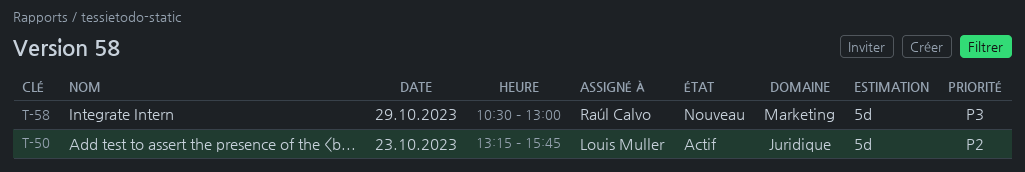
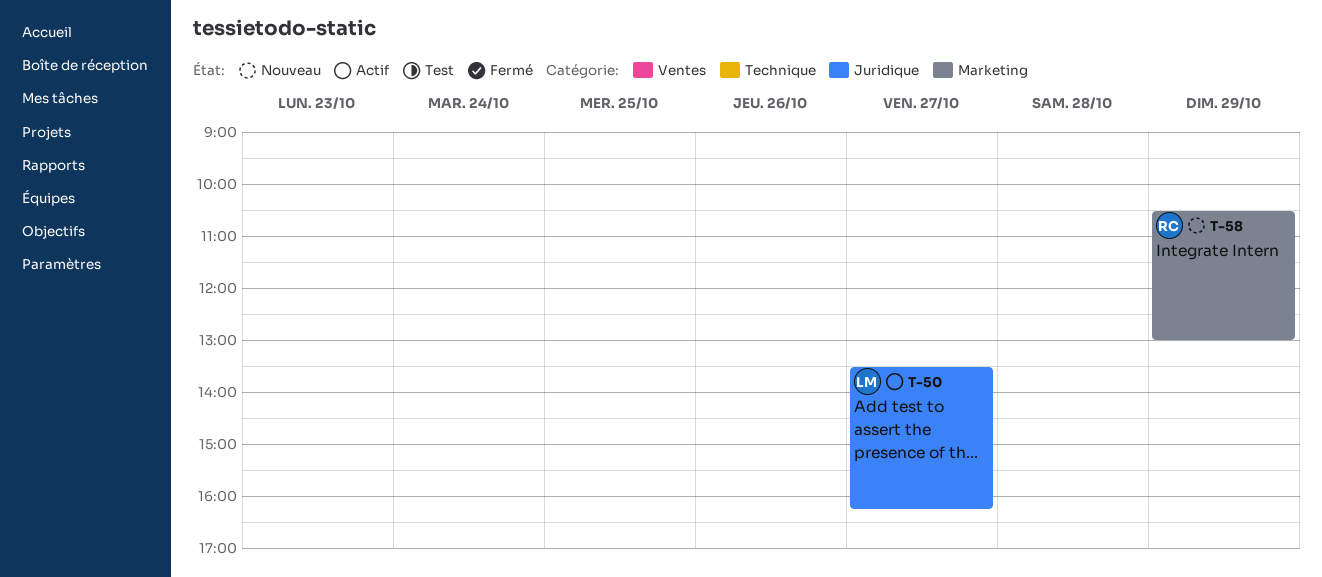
T-50, day: Oct 23 -> Oct 27
T-50, begins: 13:15 -> 13:30
T-50, ends: 15:45 -> 16:15

